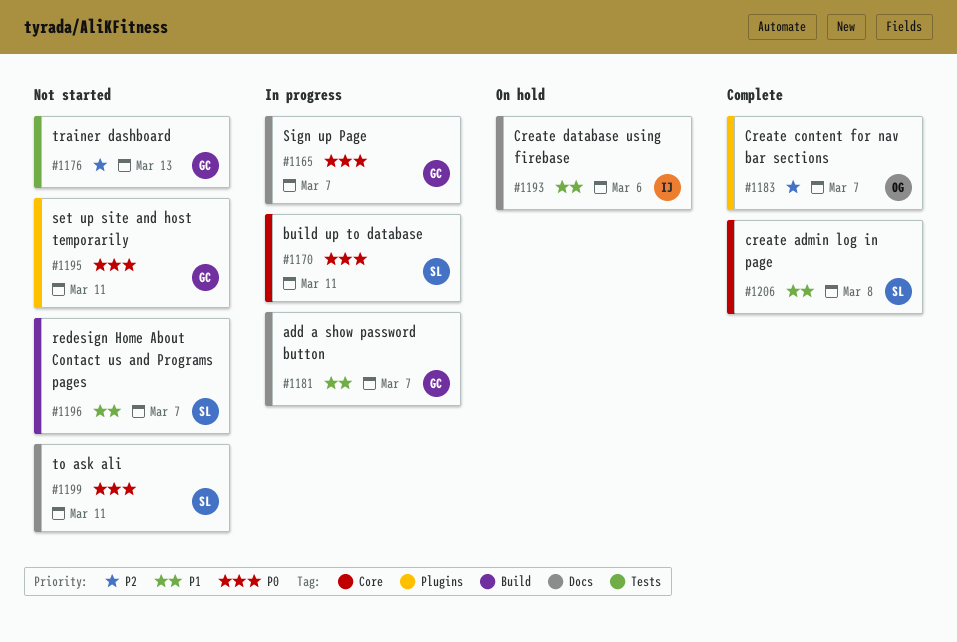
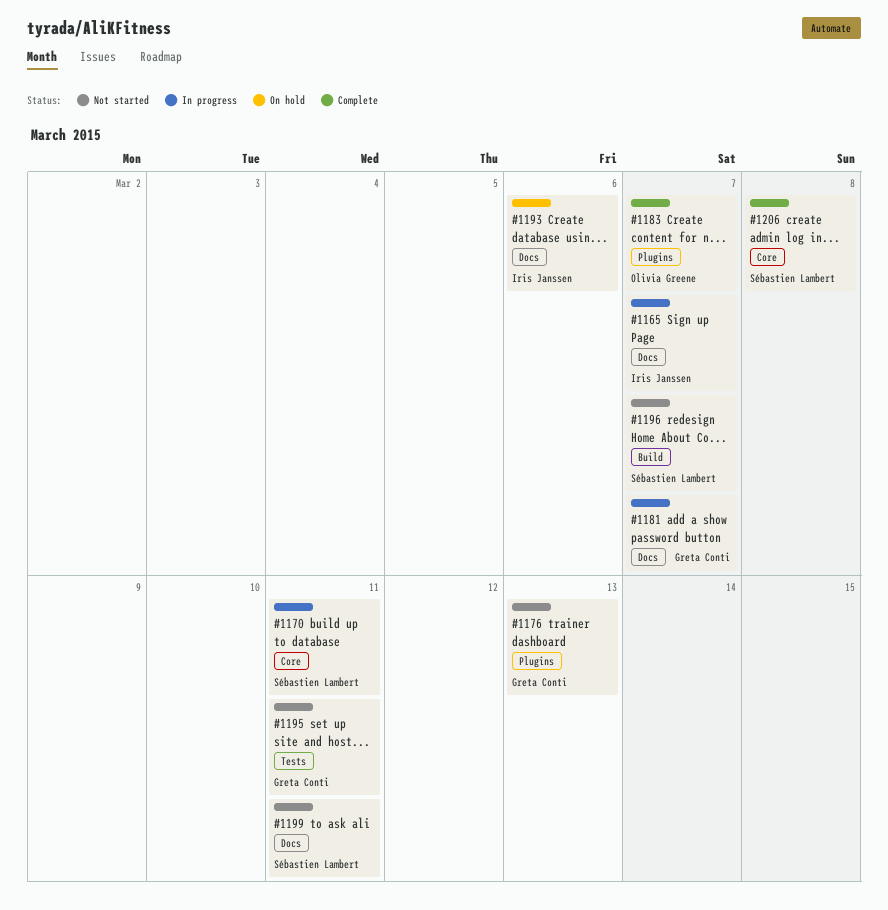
#1165, owner: Greta Conti -> Iris Janssen
#1176, label: Tests -> Plugins
#1195, label: Plugins -> Tests

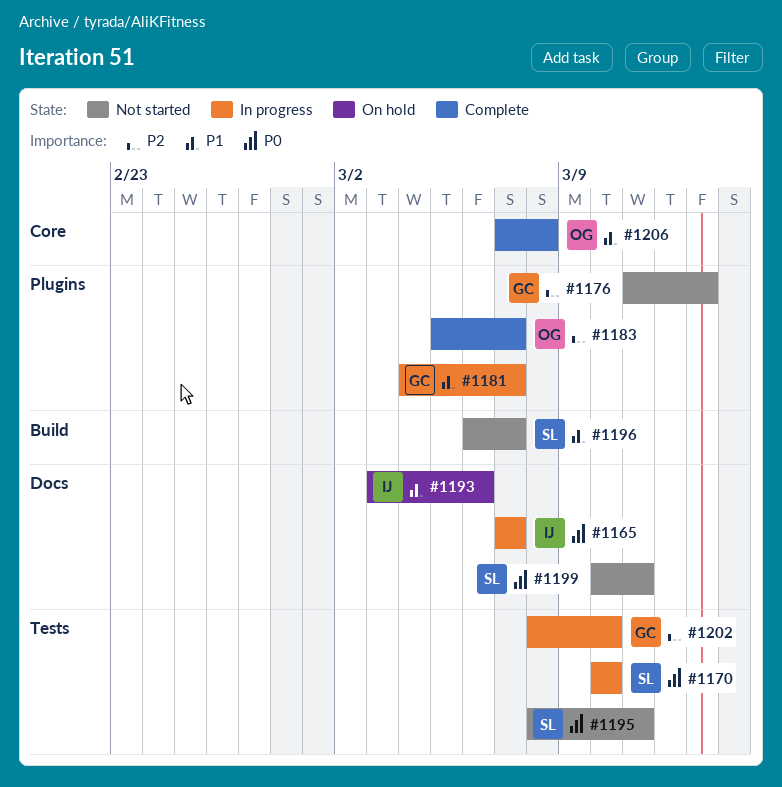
#1170, label: Core -> Tests
#1170, due: Mar 11 -> Mar 10
#1181, label: Docs -> Plugins
#1195, owner: Greta Conti -> Sébastien Lambert
#1202: none -> present
#1206, owner: Sébastien Lambert -> Olivia Greene

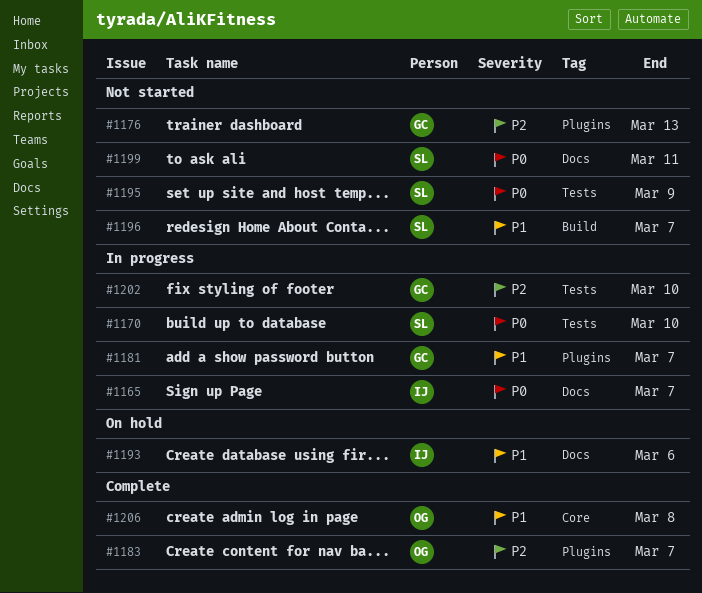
#1195, due: Mar 11 -> Mar 9

